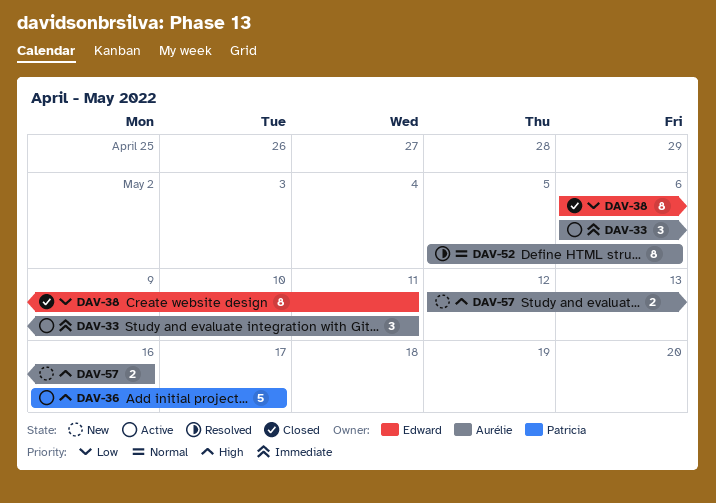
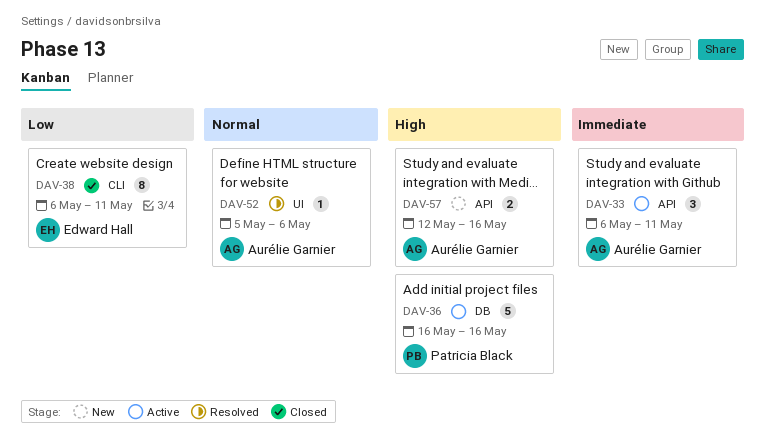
DAV-36, due: May 17 -> May 16
DAV-52, estimate: 8 -> 1

